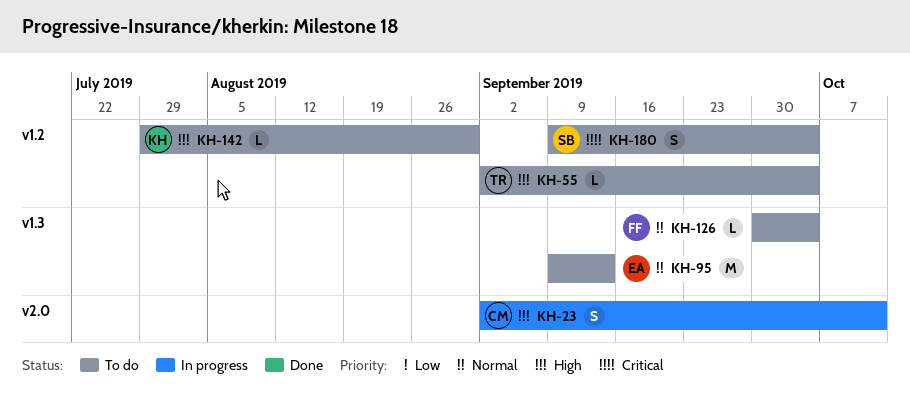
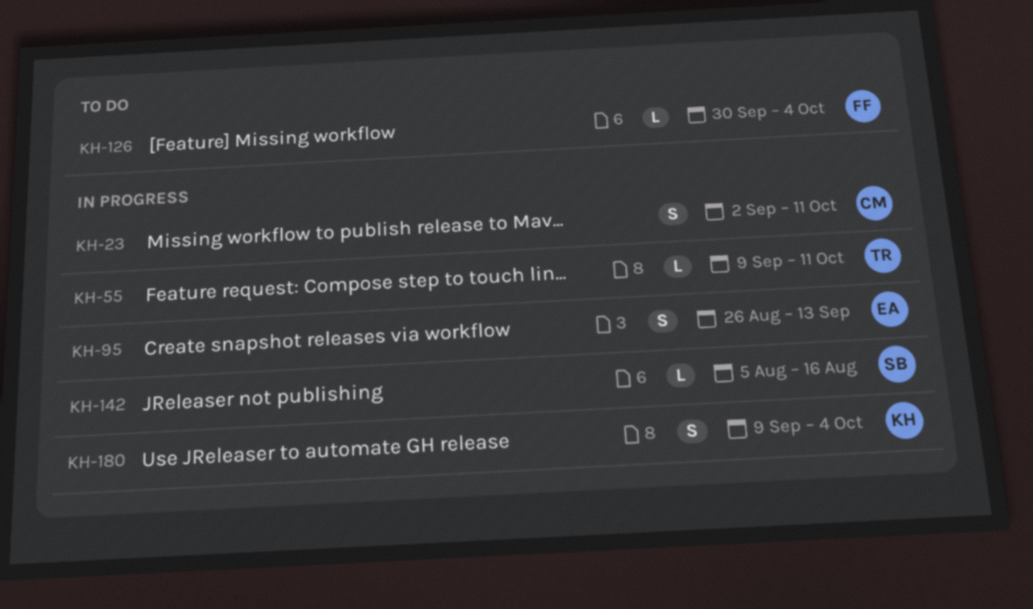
KH-55, status: To do -> In progress
KH-55, start: Sep 2 -> Sep 9
KH-55, due: Oct 4 -> Oct 11
KH-95, status: To do -> In progress
KH-95, estimate: M -> S
KH-95, start: Sep 9 -> Aug 26
KH-142, status: To do -> In progress
KH-142, owner: KH -> SB
KH-142, start: Jul 29 -> Aug 5
KH-142, due: Aug 30 -> Aug 16
KH-180, status: To do -> In progress
KH-180, owner: SB -> KH

